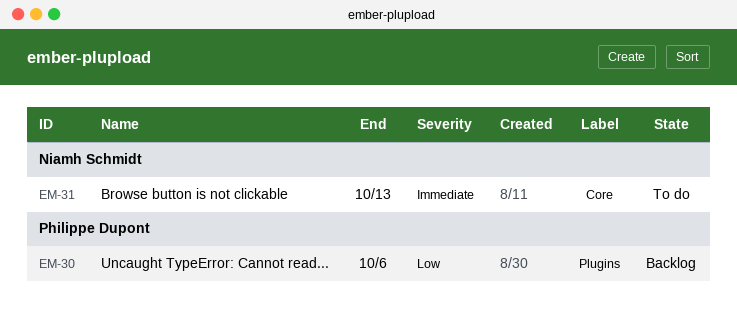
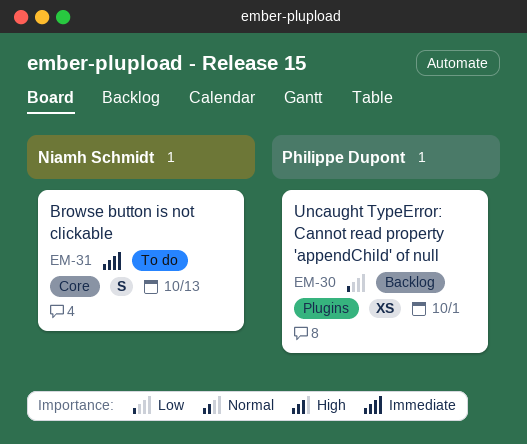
EM-30, due: Oct 6 -> Oct 1

